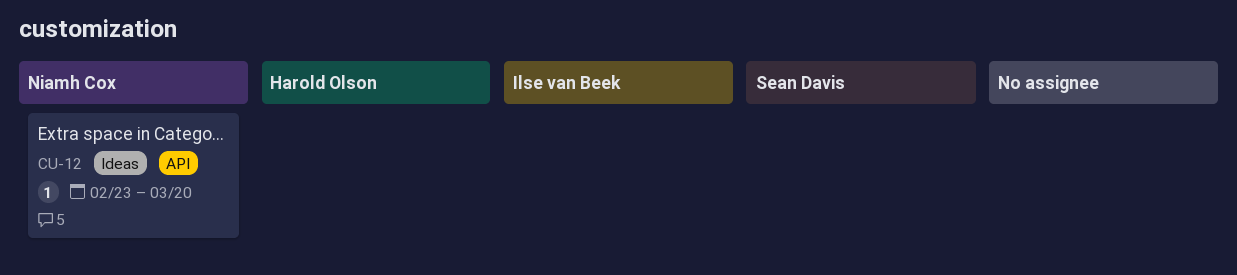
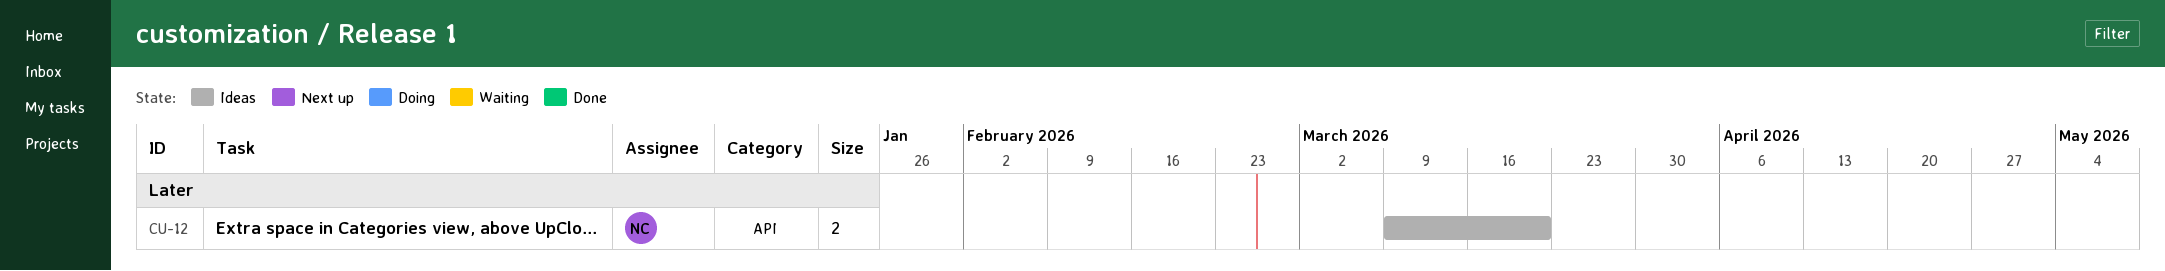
CU-12, estimate: 1 -> 2
CU-12, start: Feb 23 -> Mar 9

